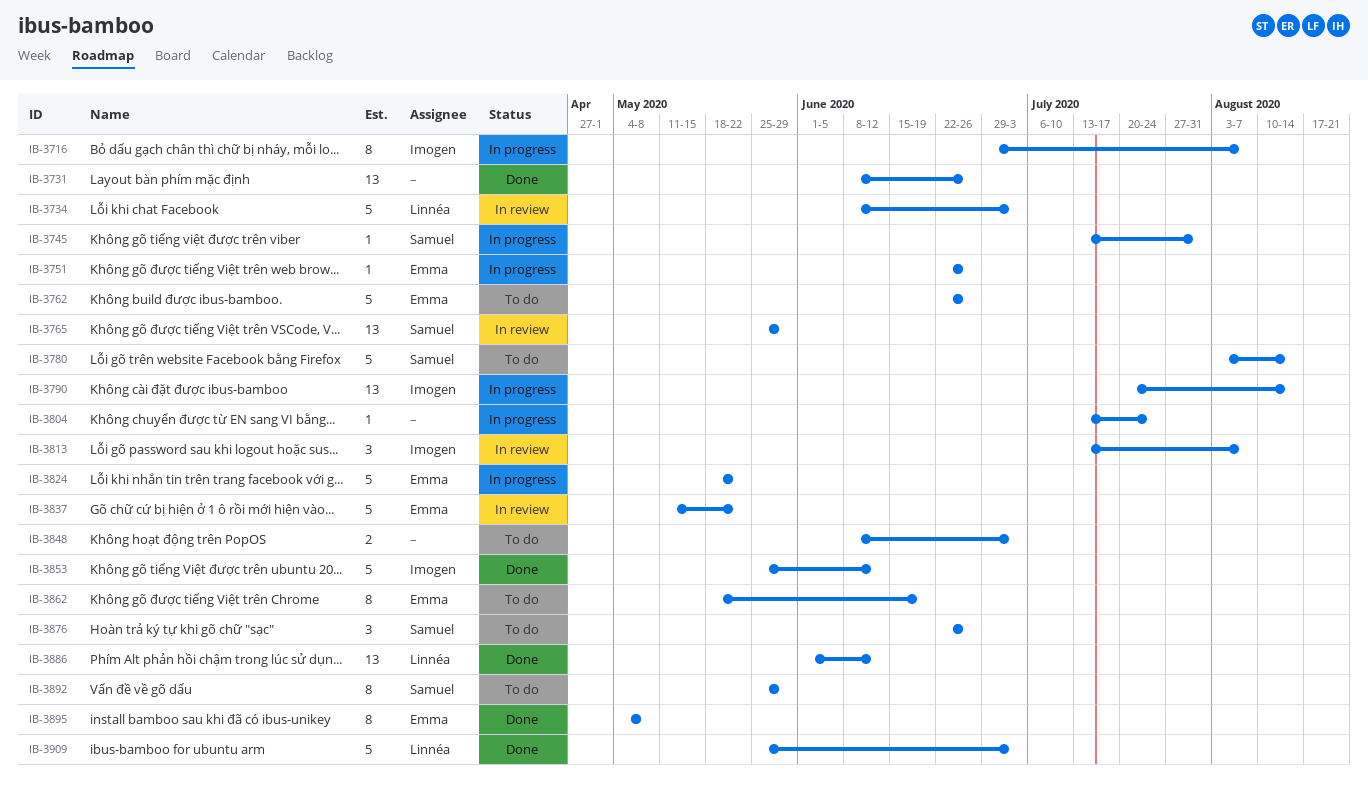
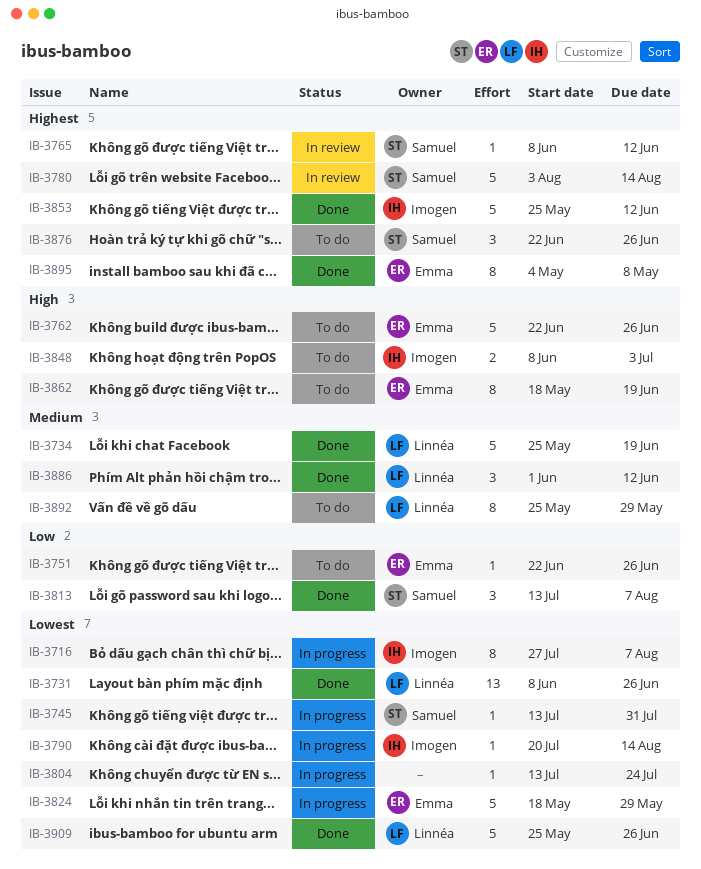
IB-3716, start: Jun 29 -> Jul 27
IB-3731, owner: none -> Linnéa
IB-3734, status: In review -> Done
IB-3734, start: Jun 8 -> May 25
IB-3734, due: Jul 3 -> Jun 19
IB-3751, status: In progress -> To do
IB-3765, estimate: 13 -> 1
IB-3765, start: May 25 -> Jun 8
IB-3765, due: May 29 -> Jun 12
IB-3780, status: To do -> In review
IB-3790, estimate: 13 -> 1
IB-3813, status: In review -> Done
IB-3813, owner: Imogen -> Samuel
IB-3824, due: May 22 -> May 29
IB-3837: present -> none
IB-3848, owner: none -> Imogen
IB-3886, estimate: 13 -> 3
IB-3892, owner: Samuel -> Linnéa
IB-3909, due: Jul 3 -> Jun 26

